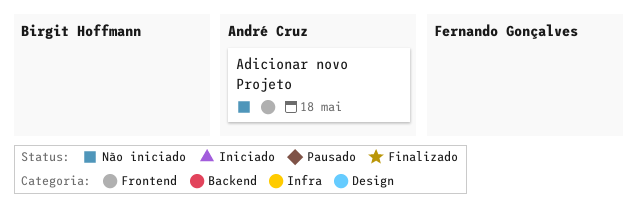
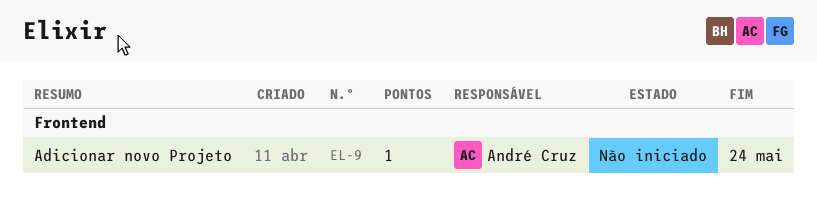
Adicionar novo Projeto, due: May 18 -> May 24

